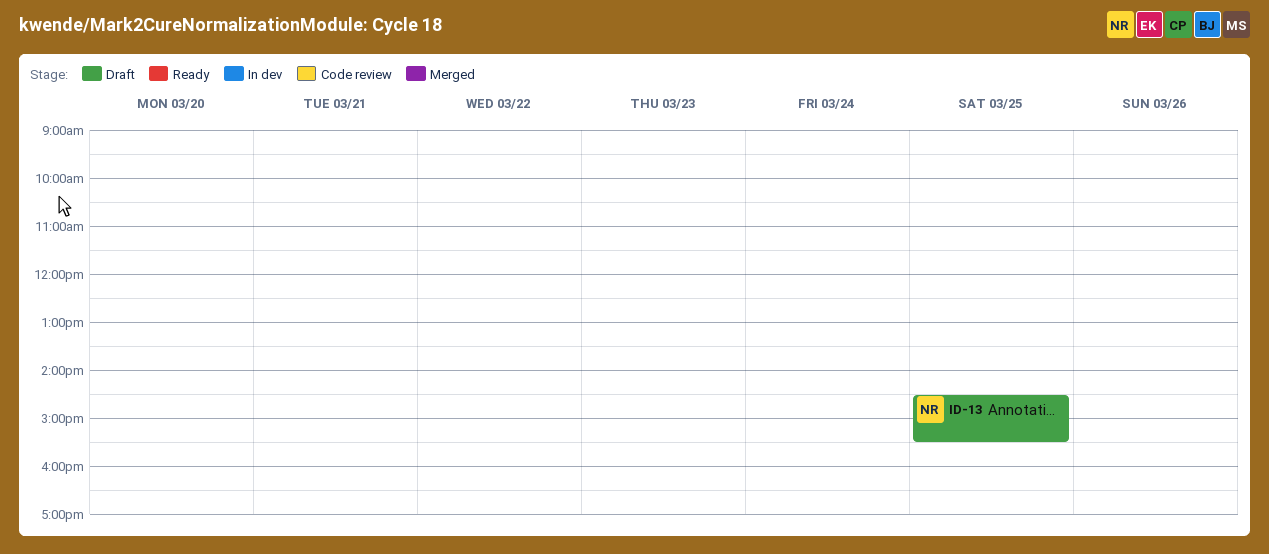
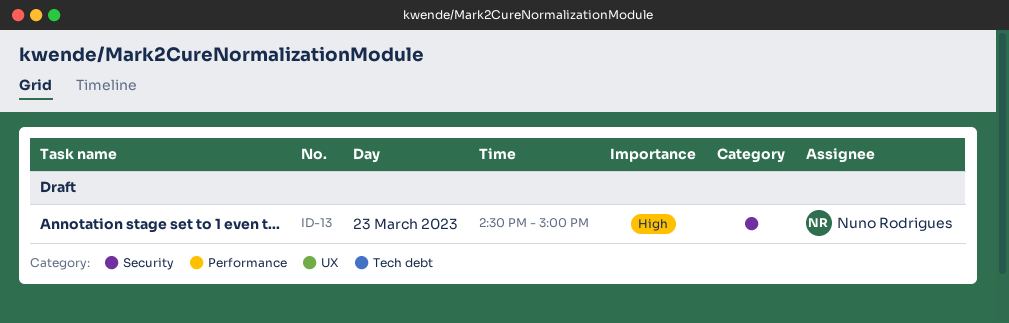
ID-13, day: Mar 25 -> Mar 23
ID-13, ends: 15:30 -> 15:00

